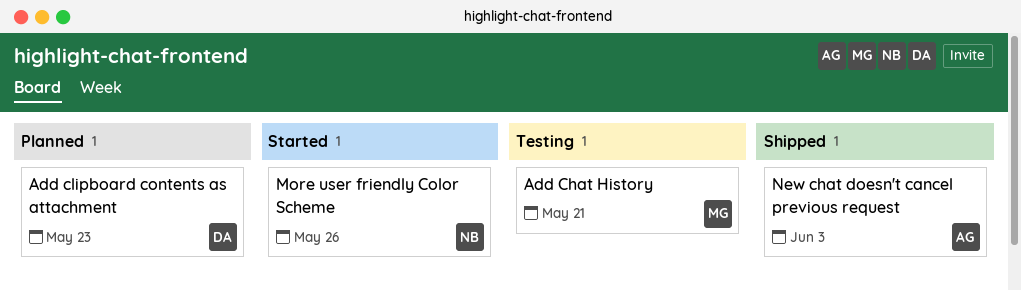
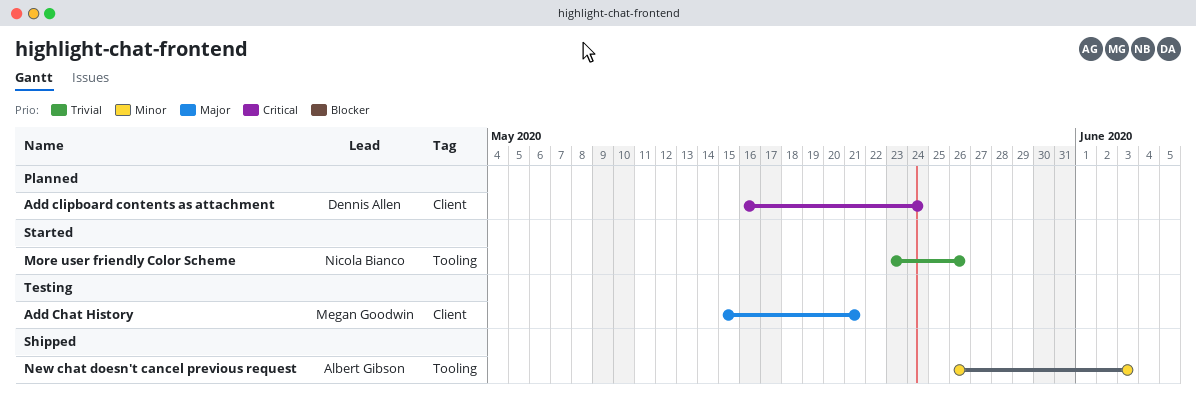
Add clipboard contents as attachment, due: May 23 -> May 24

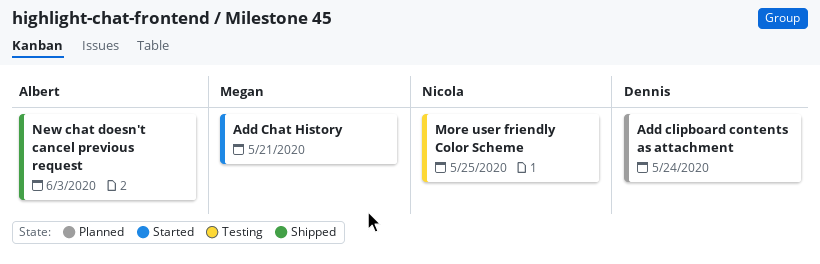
Add Chat History, status: Testing -> Started
More user friendly Color Scheme, status: Started -> Testing
More user friendly Color Scheme, due: May 26 -> May 25

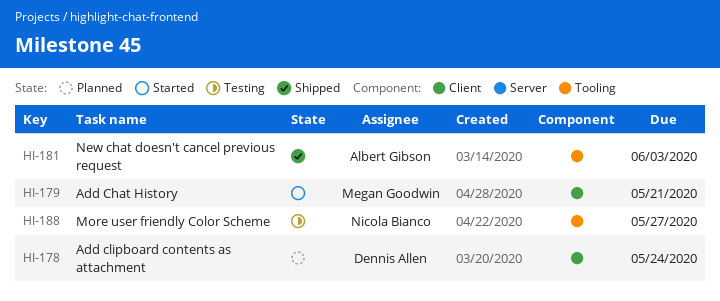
More user friendly Color Scheme, due: May 25 -> May 27

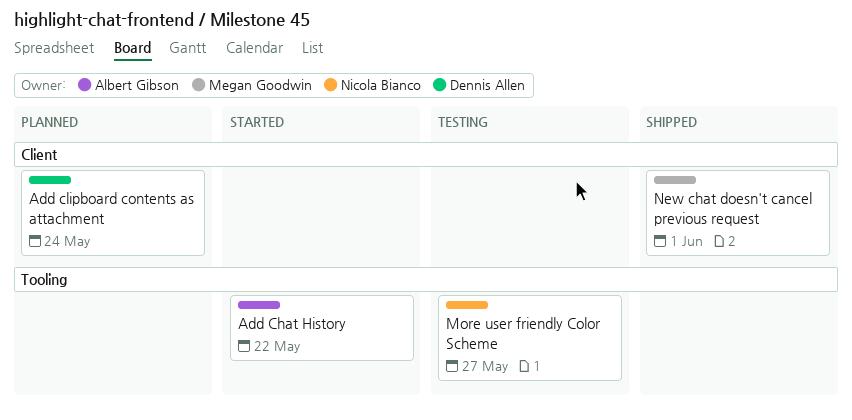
Add Chat History, owner: Megan Goodwin -> Albert Gibson
Add Chat History, label: Client -> Tooling
Add Chat History, due: May 21 -> May 22
New chat doesn't cancel previous request, owner: Albert Gibson -> Megan Goodwin
New chat doesn't cancel previous request, label: Tooling -> Client
New chat doesn't cancel previous request, due: Jun 3 -> Jun 1

